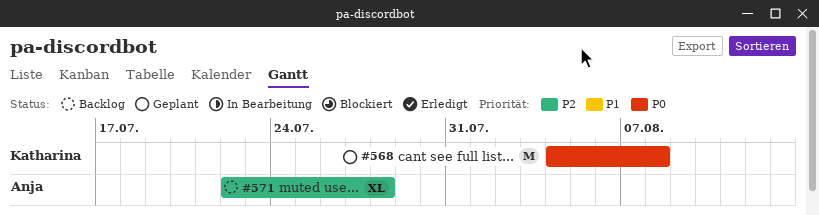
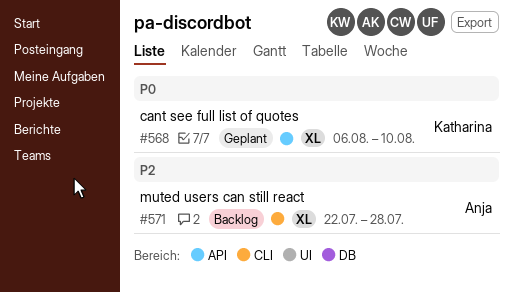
#568, estimate: M -> XL
#568, start: Aug 4 -> Aug 6
#568, due: Aug 8 -> Aug 10

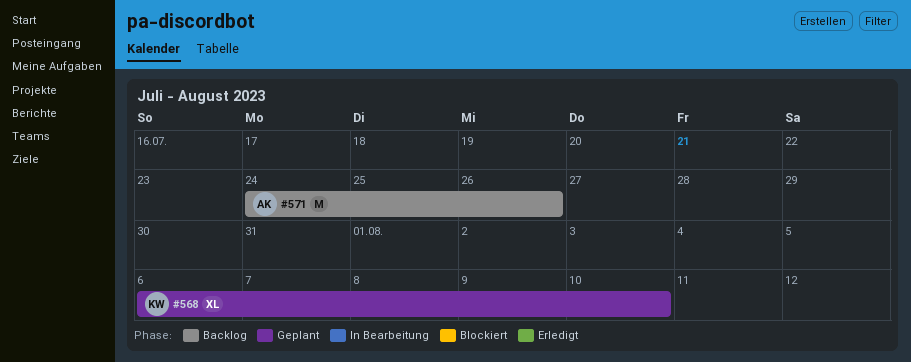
#571, estimate: XL -> M
#571, start: Jul 22 -> Jul 24
#571, due: Jul 28 -> Jul 26

